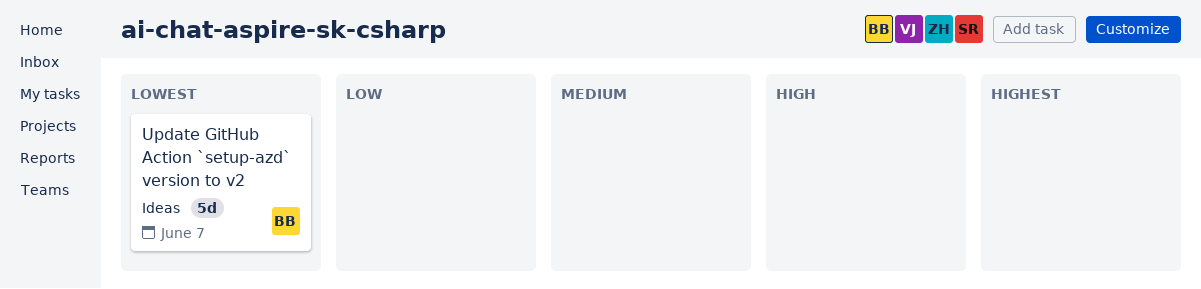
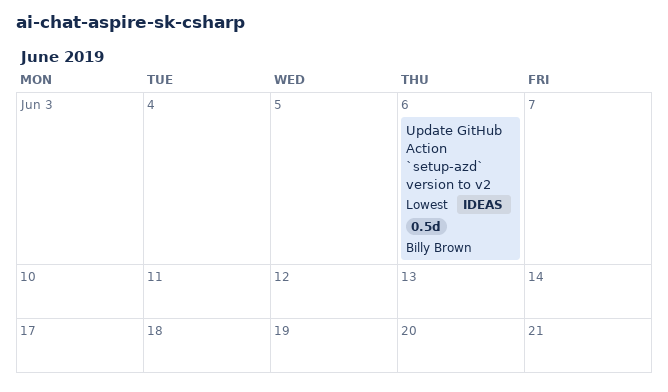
Update GitHub Action `setup-azd` version to v2, estimate: 5d -> 0.5d
Update GitHub Action `setup-azd` version to v2, due: Jun 7 -> Jun 6

